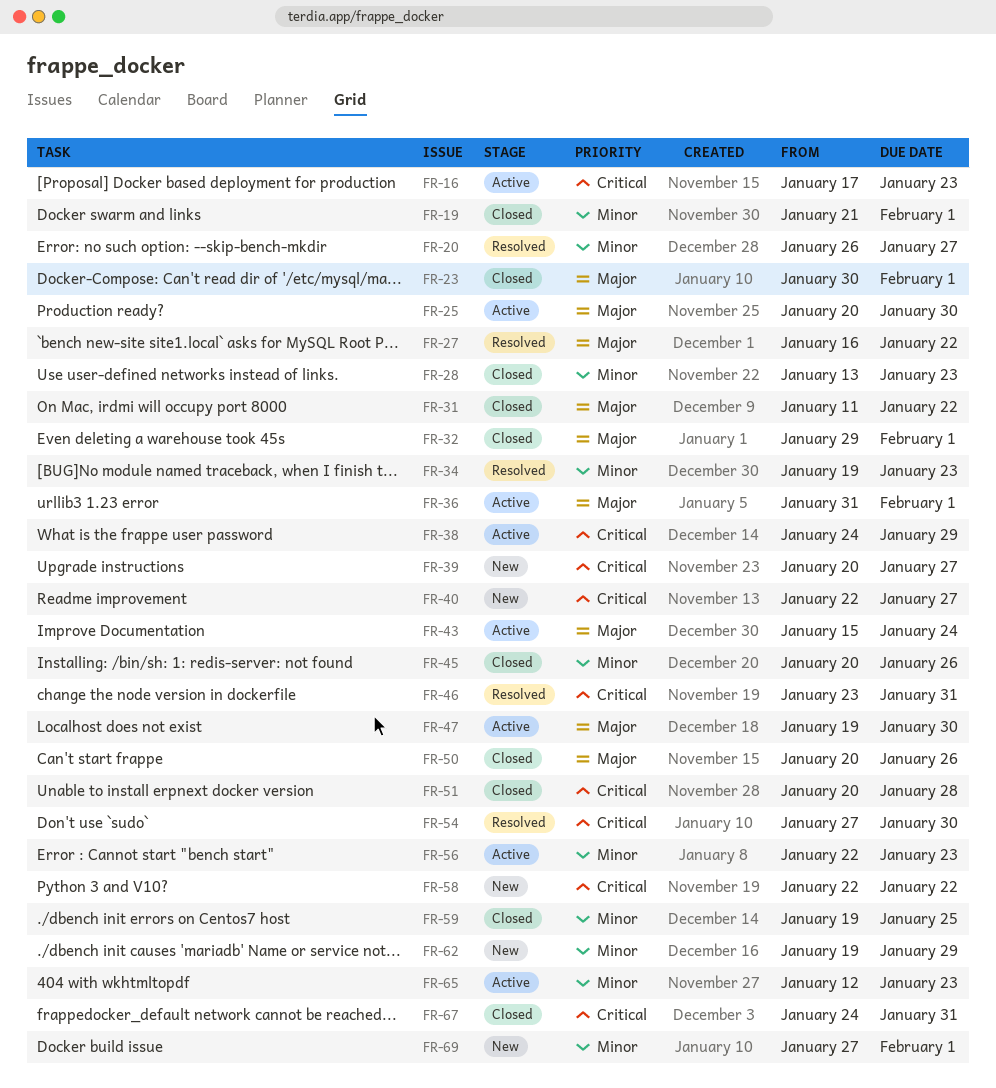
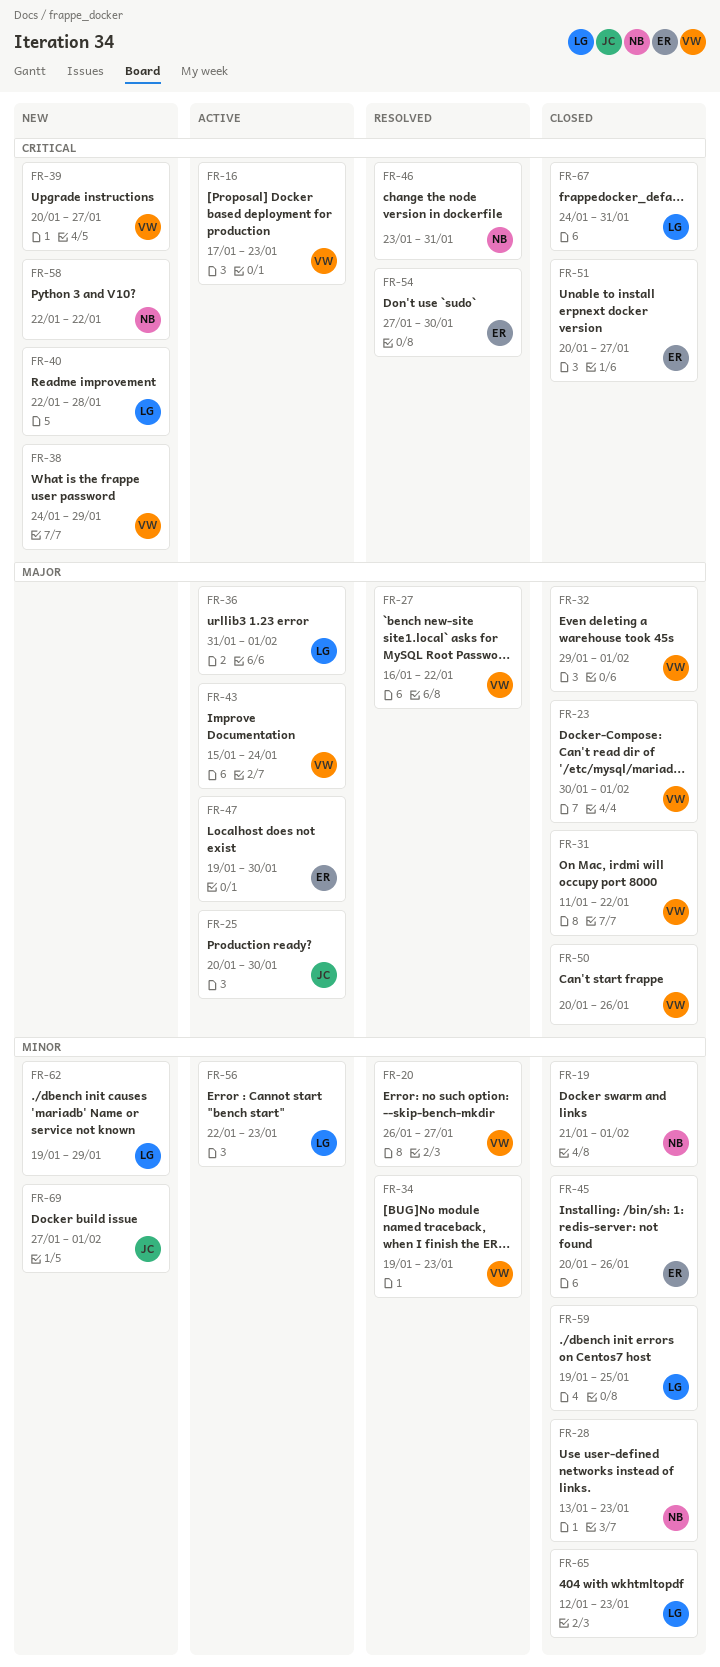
FR-38, status: Active -> New
FR-40, due: Jan 27 -> Jan 28
FR-51, due: Jan 28 -> Jan 27
FR-65, status: Active -> Closed

